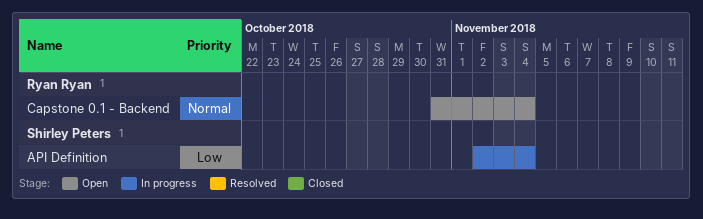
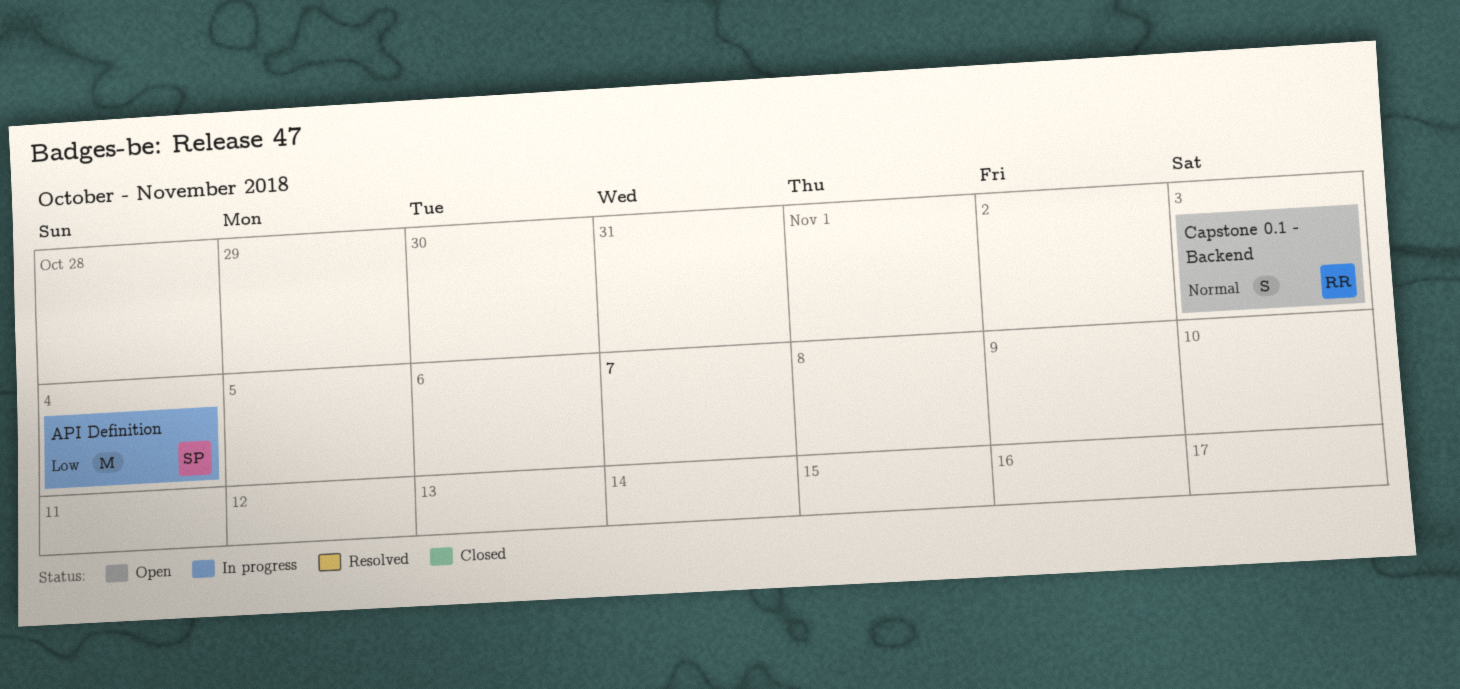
Capstone 0.1 - Backend, due: Nov 4 -> Nov 3

